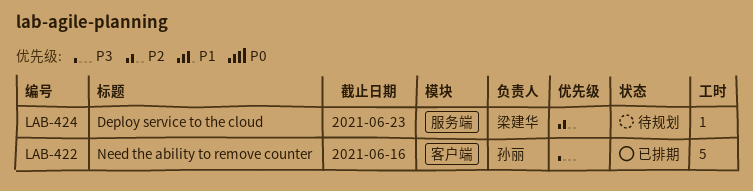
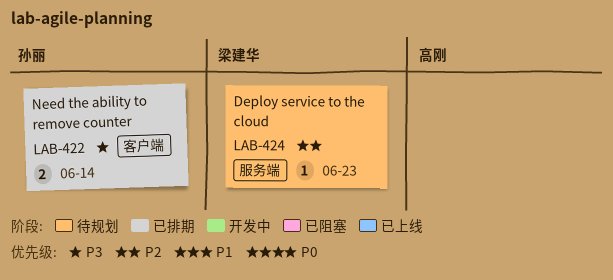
LAB-422, estimate: 5 -> 2
LAB-422, due: Jun 16 -> Jun 14

